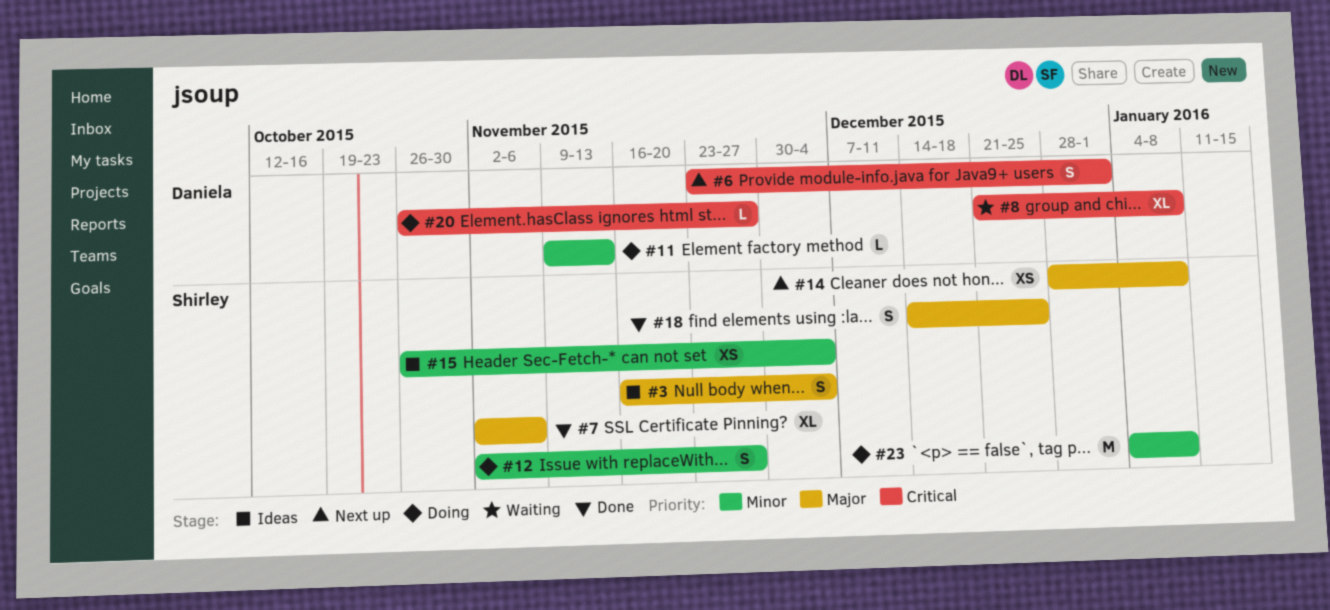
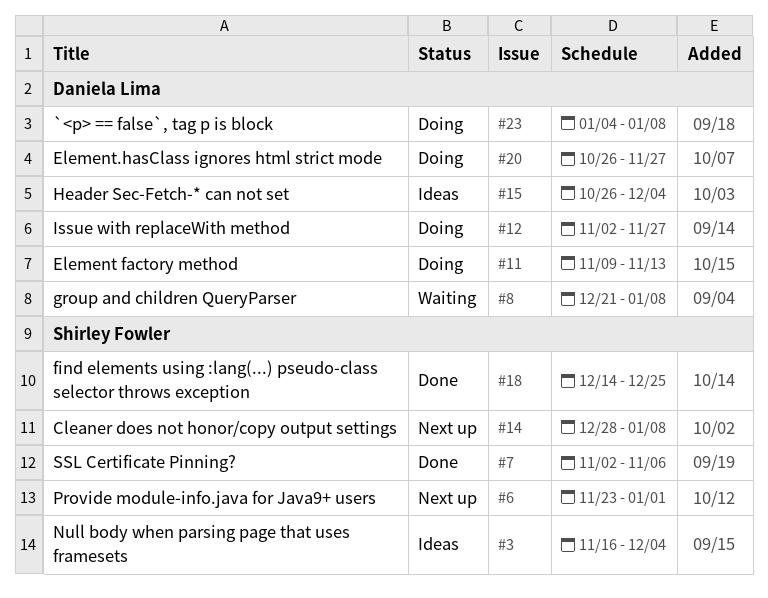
#6, owner: Daniela Lima -> Shirley Fowler
#12, owner: Shirley Fowler -> Daniela Lima
#15, owner: Shirley Fowler -> Daniela Lima
#23, owner: Shirley Fowler -> Daniela Lima

